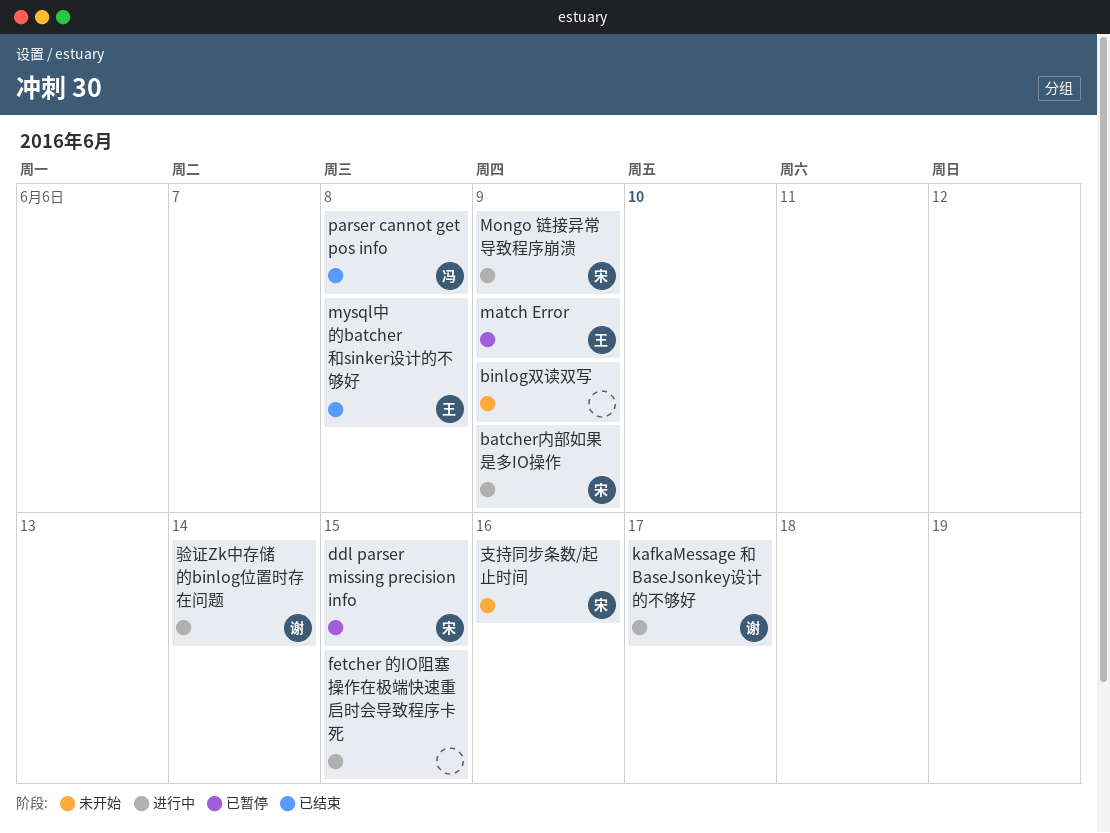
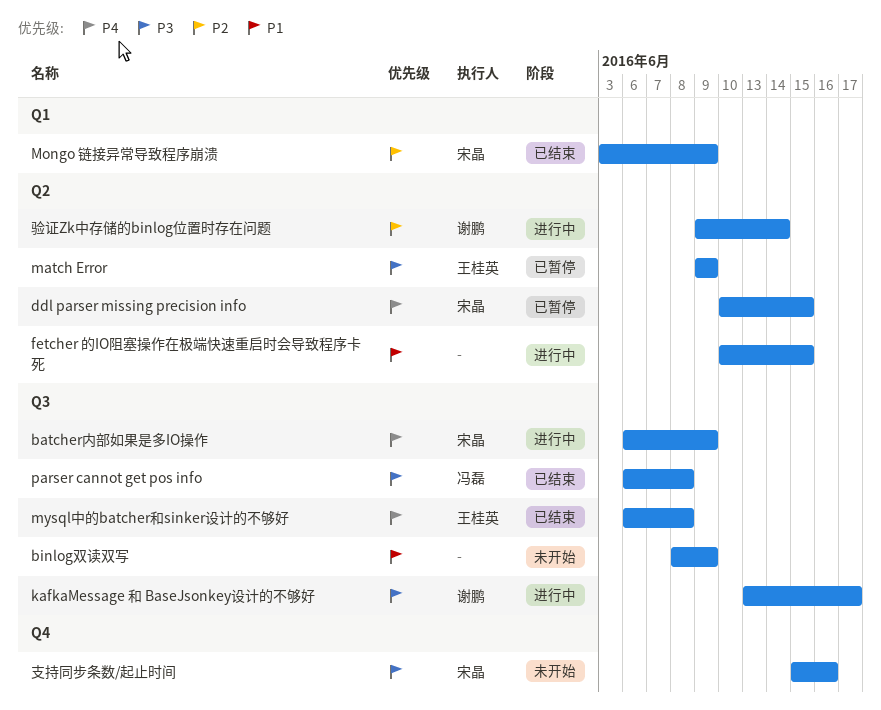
Mongo 链接异常导致程序崩溃, status: 进行中 -> 已结束

